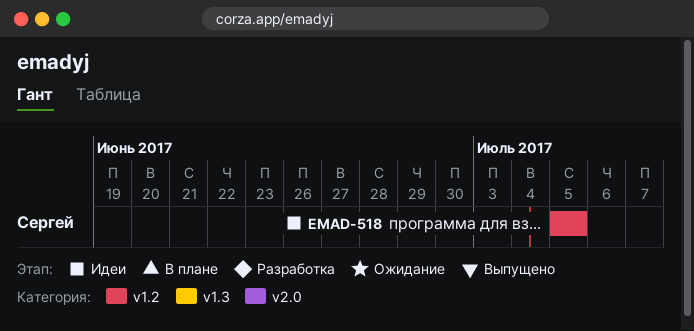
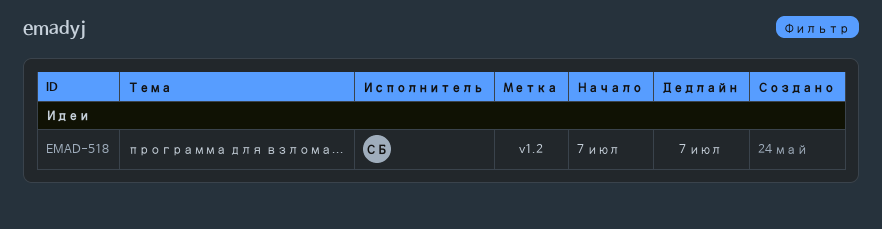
EMAD-518, start: Jul 5 -> Jul 7
EMAD-518, due: Jul 5 -> Jul 7

